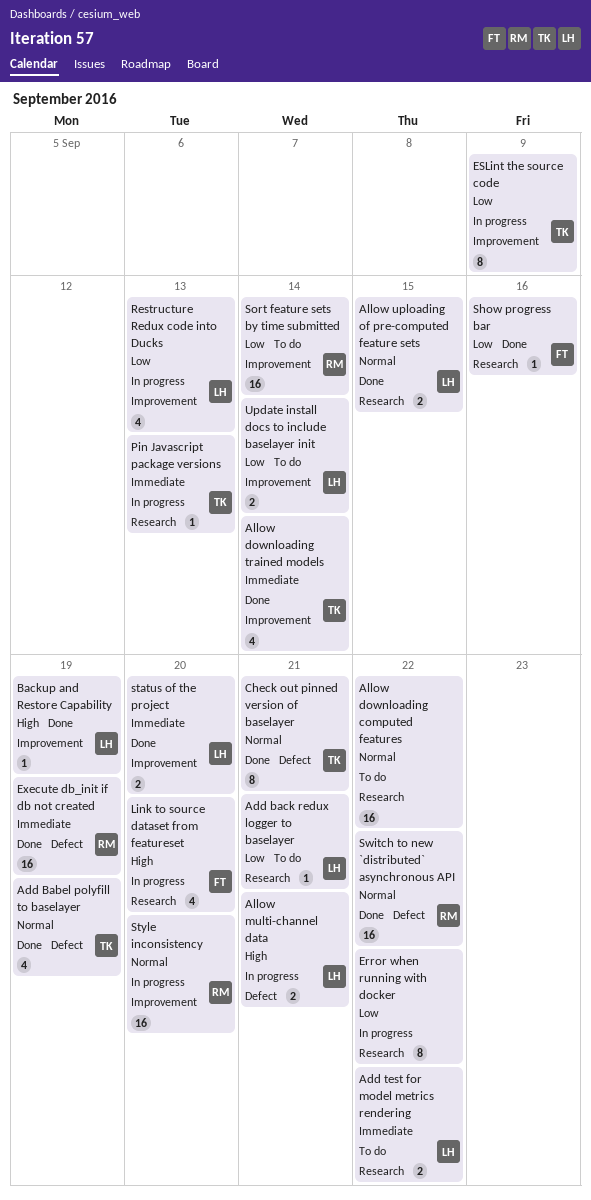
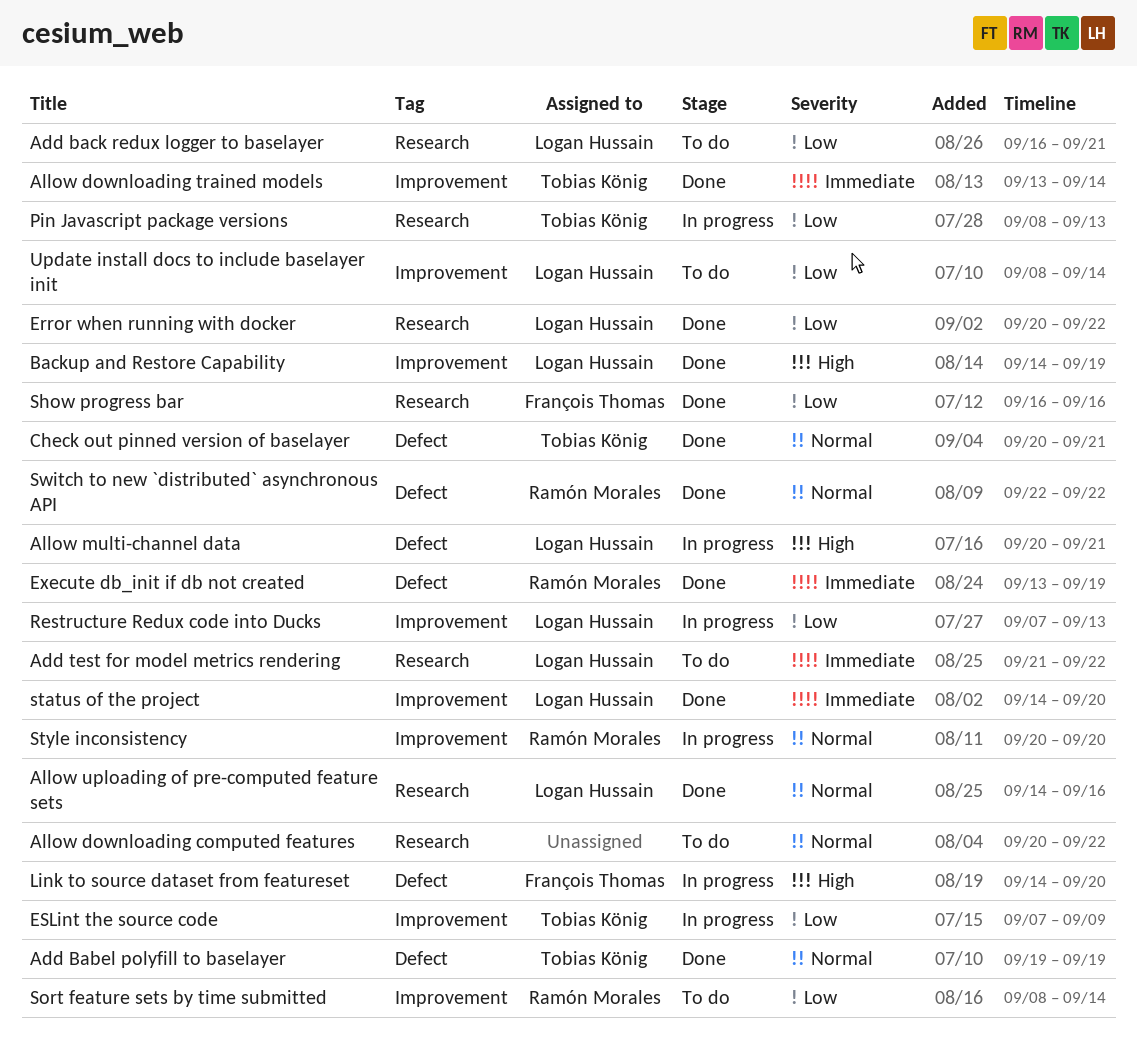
Allow uploading of pre-computed feature sets, due: Sep 15 -> Sep 16
Error when running with docker, status: In progress -> Done
Error when running with docker, owner: none -> Logan Hussain
Link to source dataset from featureset, label: Research -> Defect
Pin Javascript package versions, priority: Immediate -> Low

